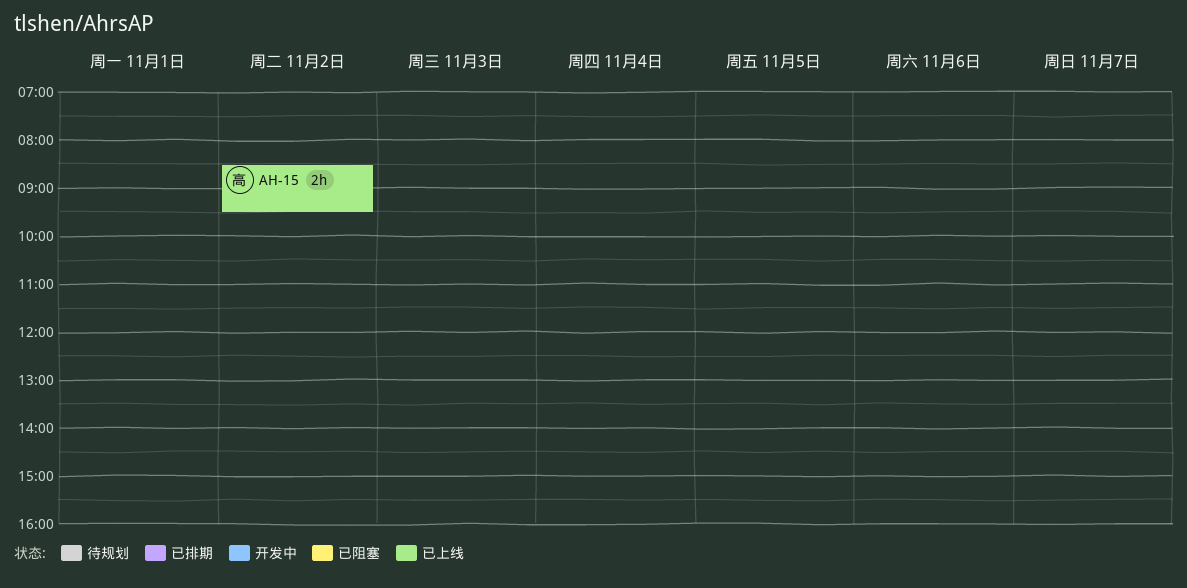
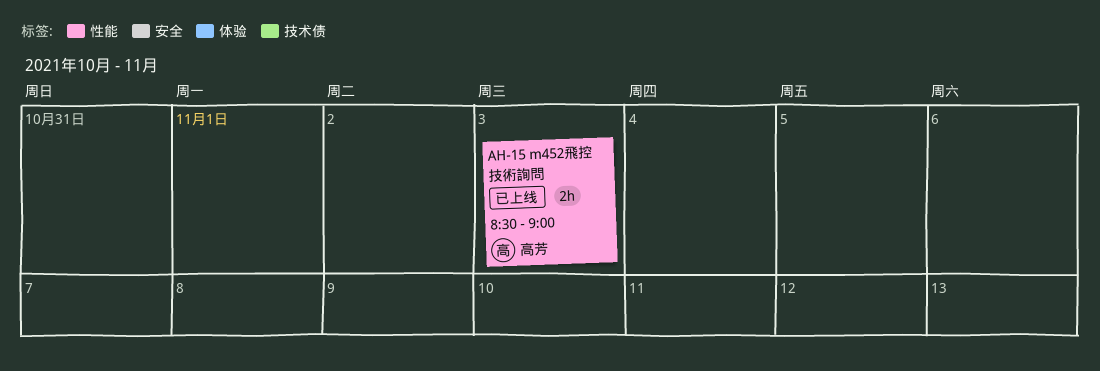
AH-15, day: Nov 2 -> Nov 3
AH-15, ends: 09:30 -> 09:00

